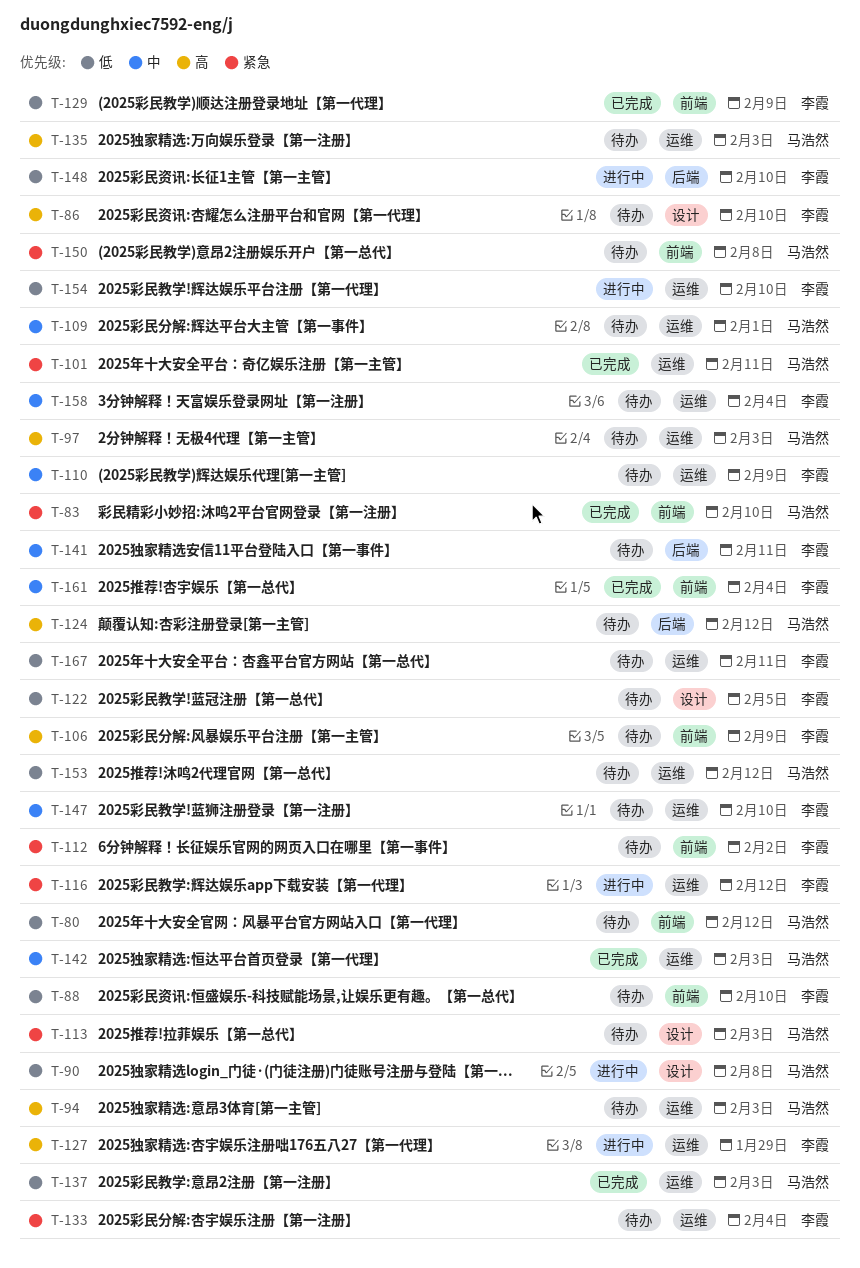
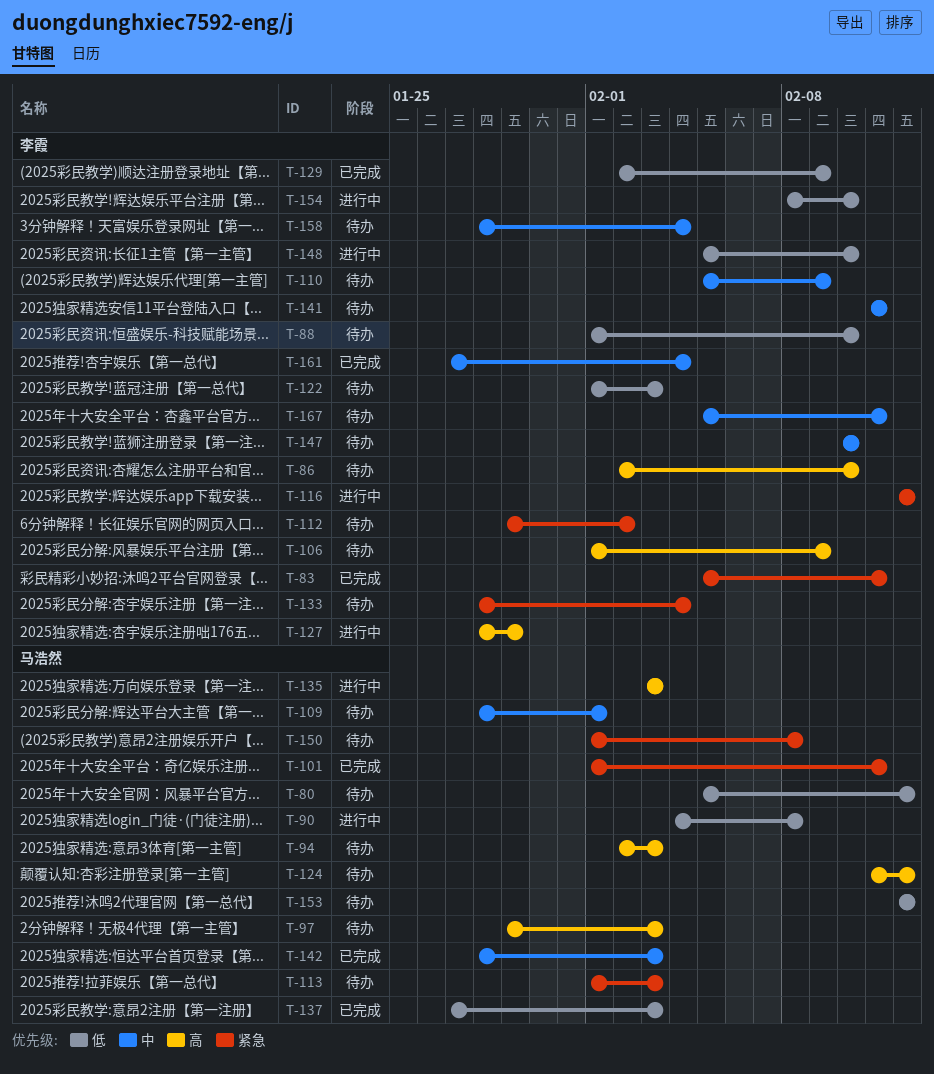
T-83, owner: 马浩然 -> 李霞
T-83, due: Feb 10 -> Feb 11
T-122, due: Feb 5 -> Feb 3
T-135, status: 待办 -> 进行中
T-167, priority: 低 -> 中

